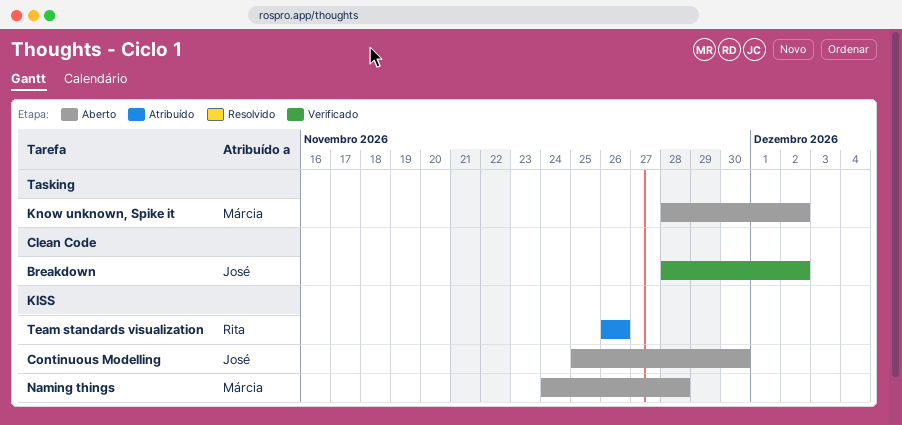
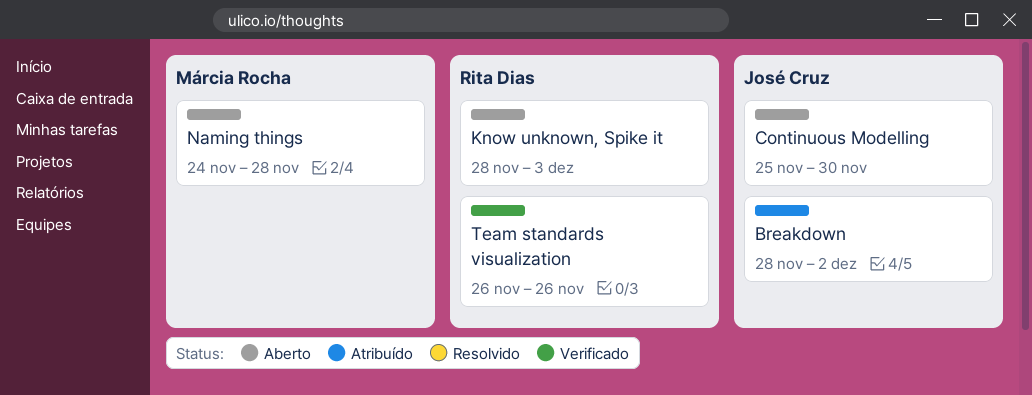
Breakdown, status: Verificado -> Atribuído
Know unknown, Spike it, owner: Márcia Rocha -> Rita Dias
Know unknown, Spike it, due: Dec 2 -> Dec 3
Team standards visualization, status: Atribuído -> Verificado

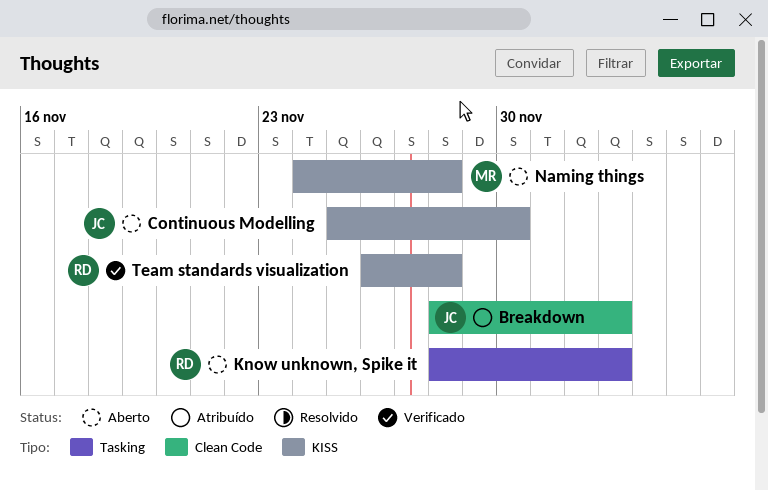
Breakdown, due: Dec 2 -> Dec 3
Team standards visualization, due: Nov 26 -> Nov 28

